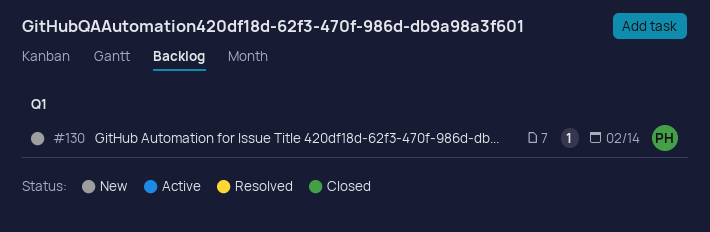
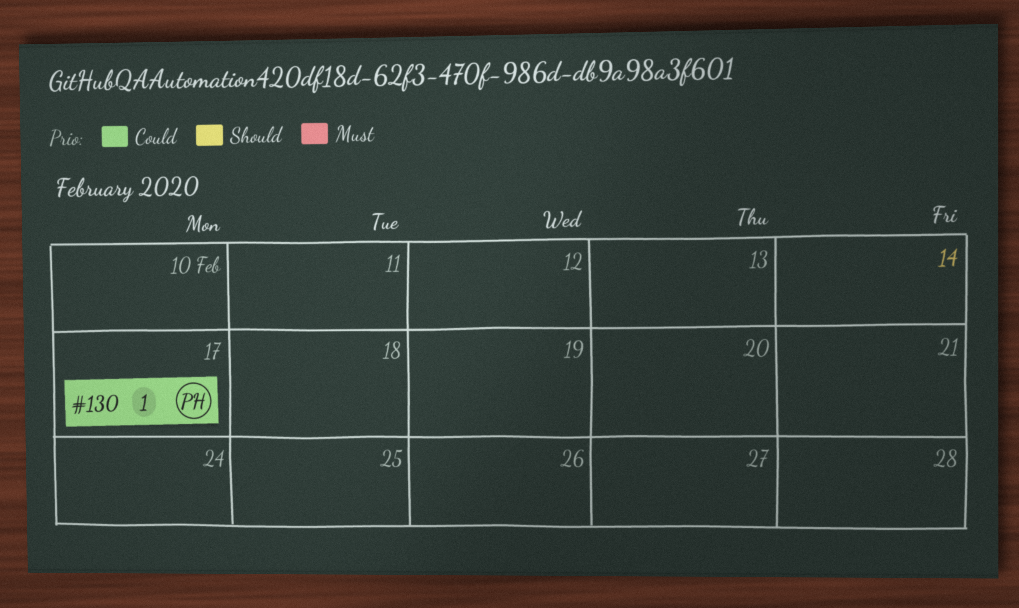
#130, due: Feb 14 -> Feb 17

